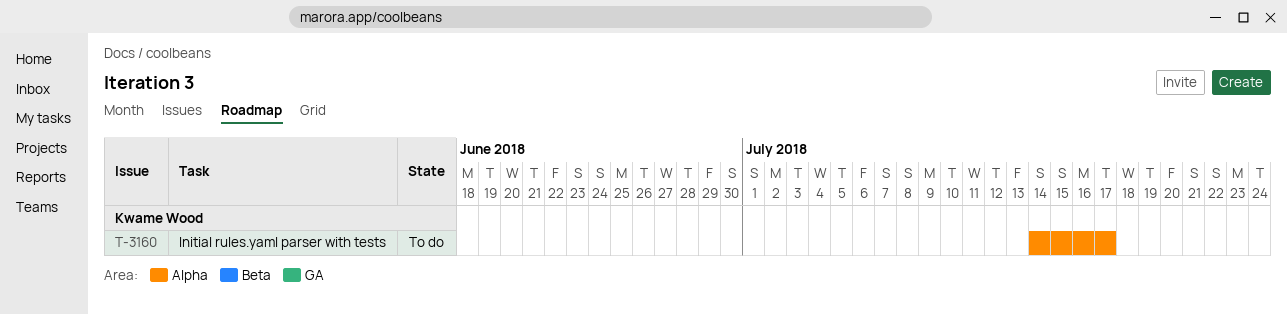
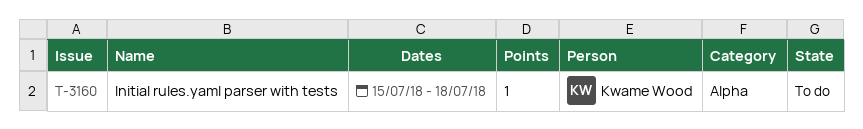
T-3160, start: Jul 14 -> Jul 15
T-3160, due: Jul 17 -> Jul 18

